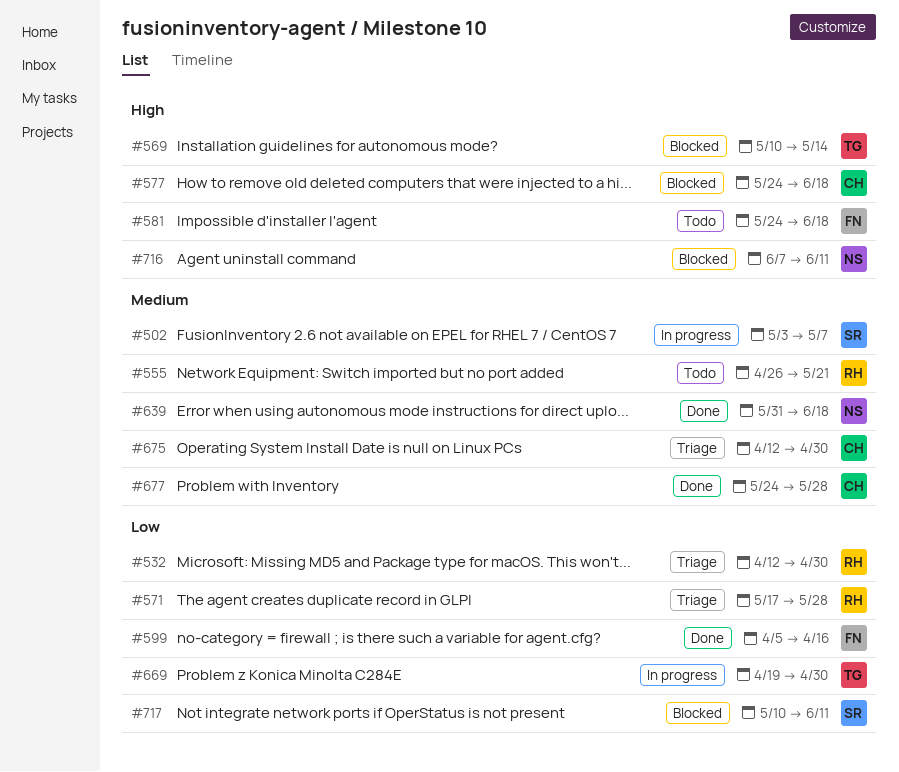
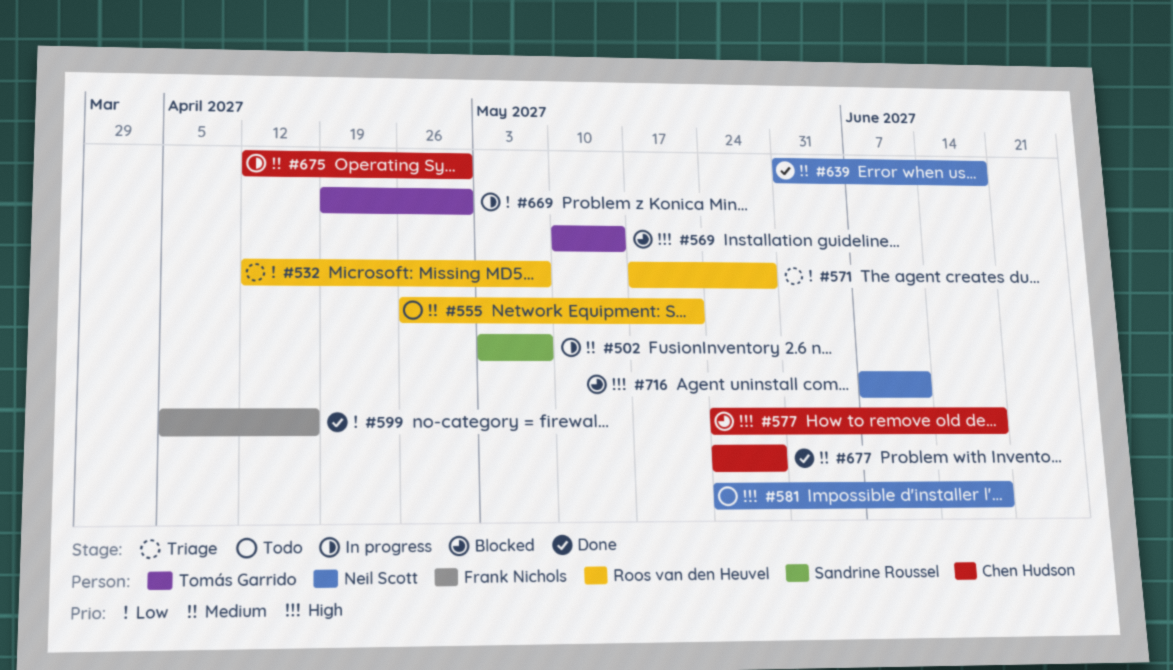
#532, due: Apr 30 -> May 7
#581, owner: Frank Nichols -> Neil Scott
#675, status: Triage -> In progress
#717: present -> none

